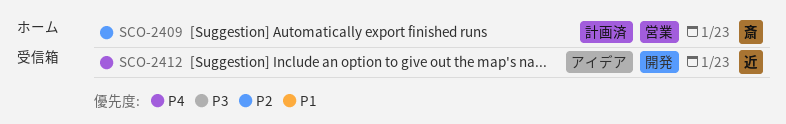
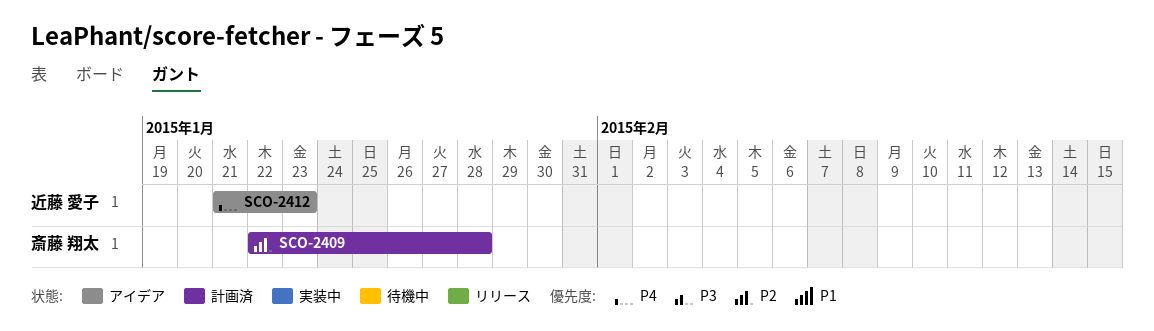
SCO-2409, due: Jan 23 -> Jan 28

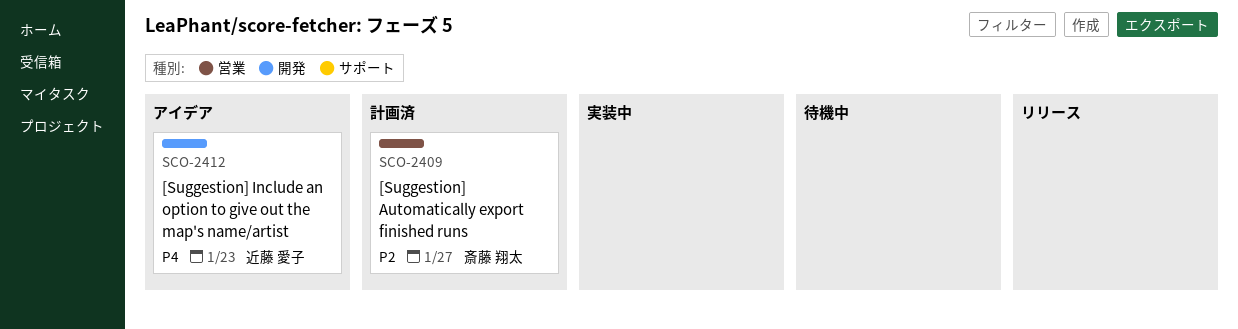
SCO-2409, due: Jan 28 -> Jan 27

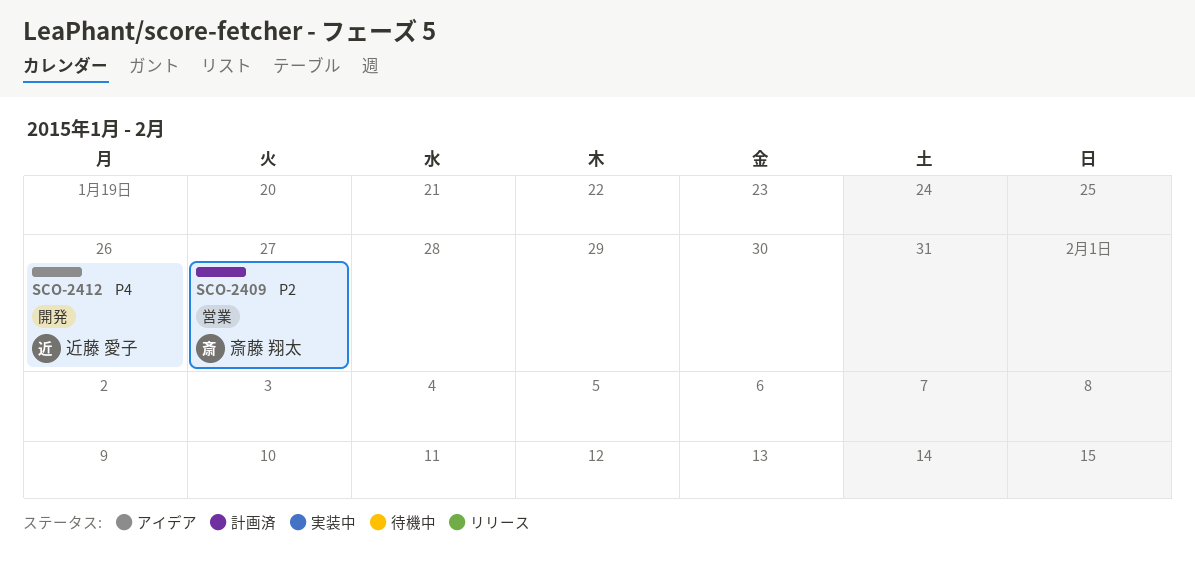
SCO-2412, due: Jan 23 -> Jan 26

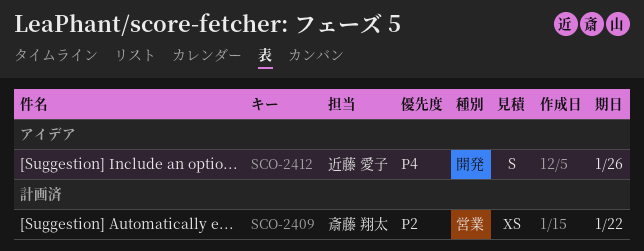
SCO-2409, due: Jan 27 -> Jan 22

